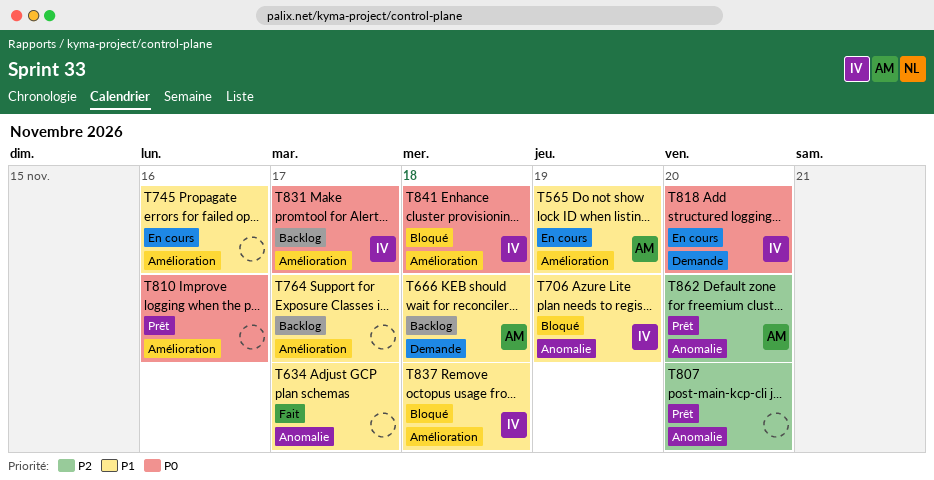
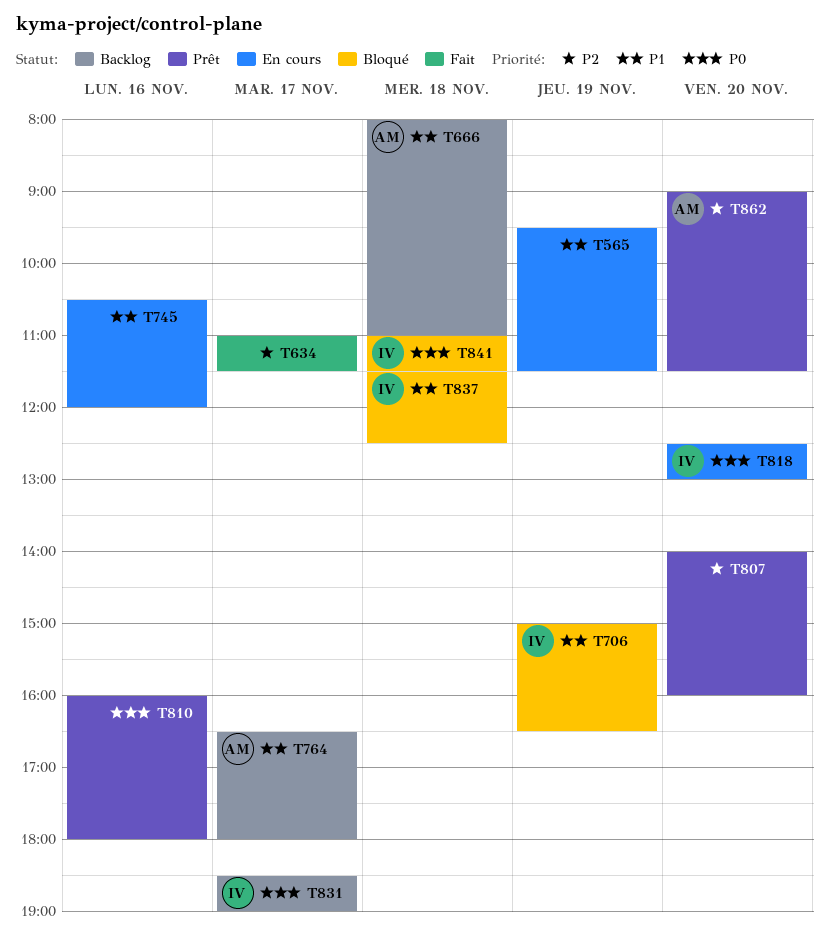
T565, owner: AM -> none
T634, priority: P1 -> P2
T764, owner: none -> AM

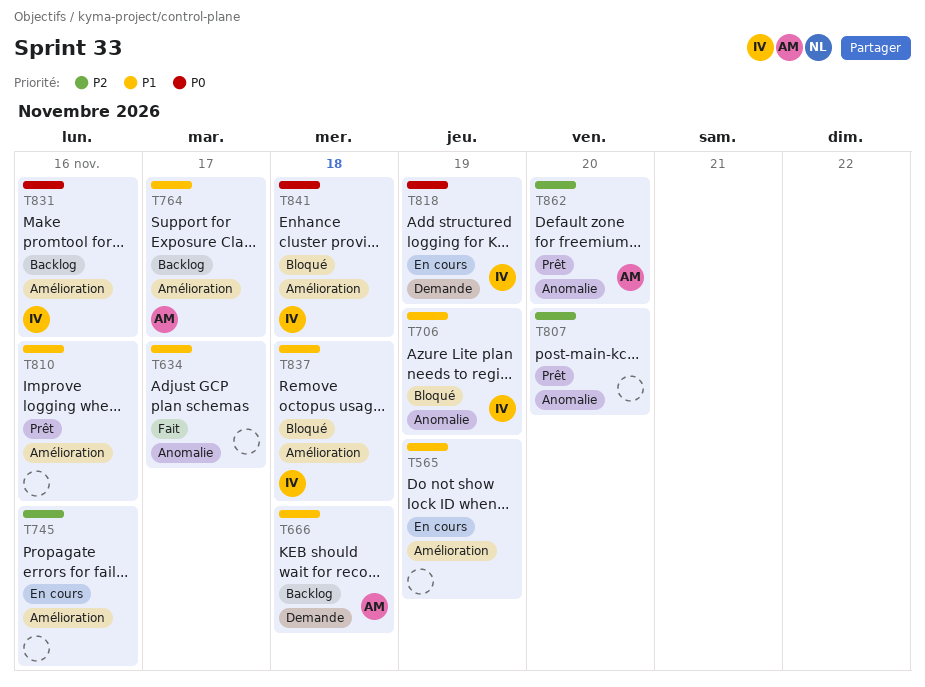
T634, priority: P2 -> P1
T745, priority: P1 -> P2
T810, priority: P0 -> P1
T818, day: Nov 20 -> Nov 19
T831, day: Nov 17 -> Nov 16

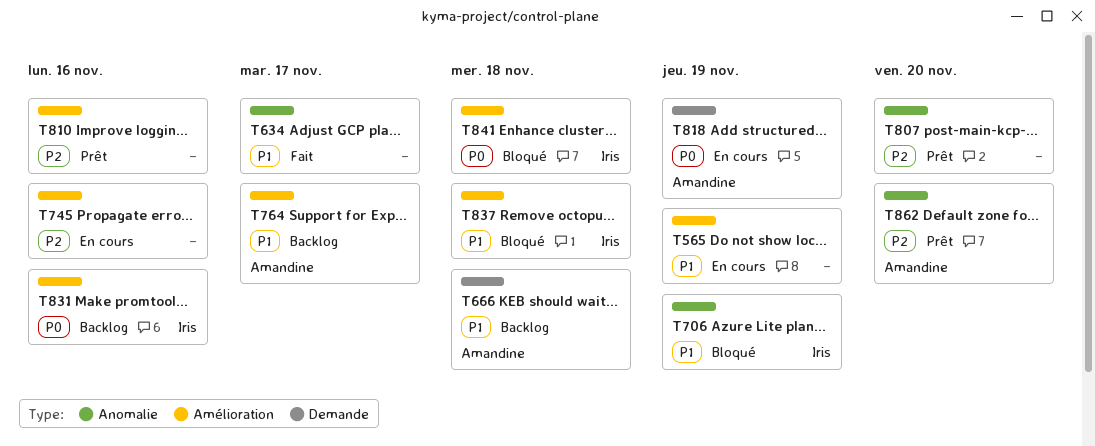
T810, priority: P1 -> P2
T818, owner: Iris -> Amandine

